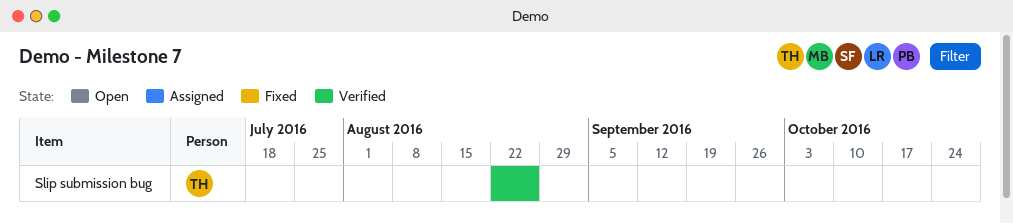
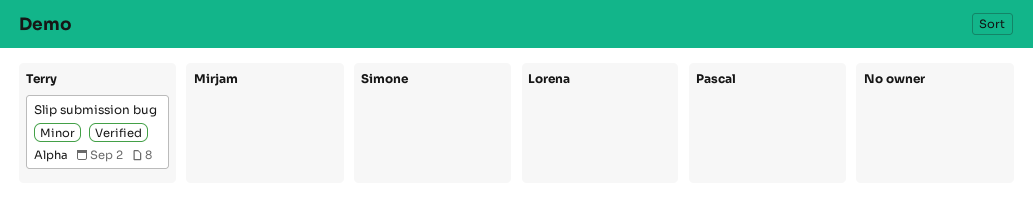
Slip submission bug, due: Aug 26 -> Sep 2

